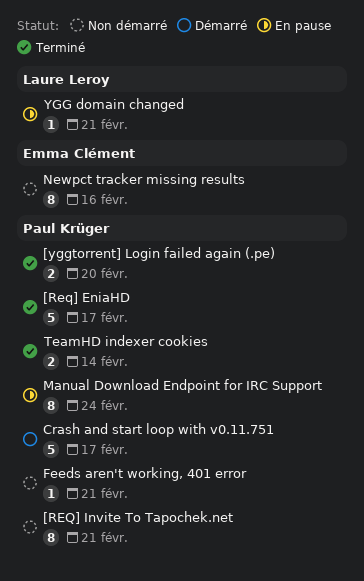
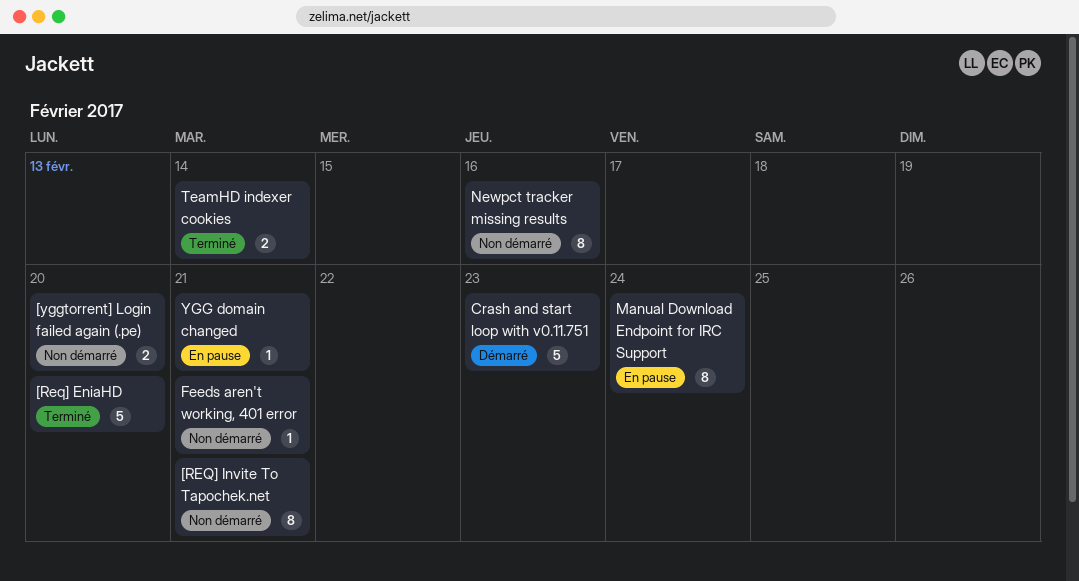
[Req] EniaHD, due: Feb 17 -> Feb 20
[yggtorrent] Login failed again (.pe), status: Terminé -> Non démarré
Crash and start loop with v0.11.751, due: Feb 17 -> Feb 23

